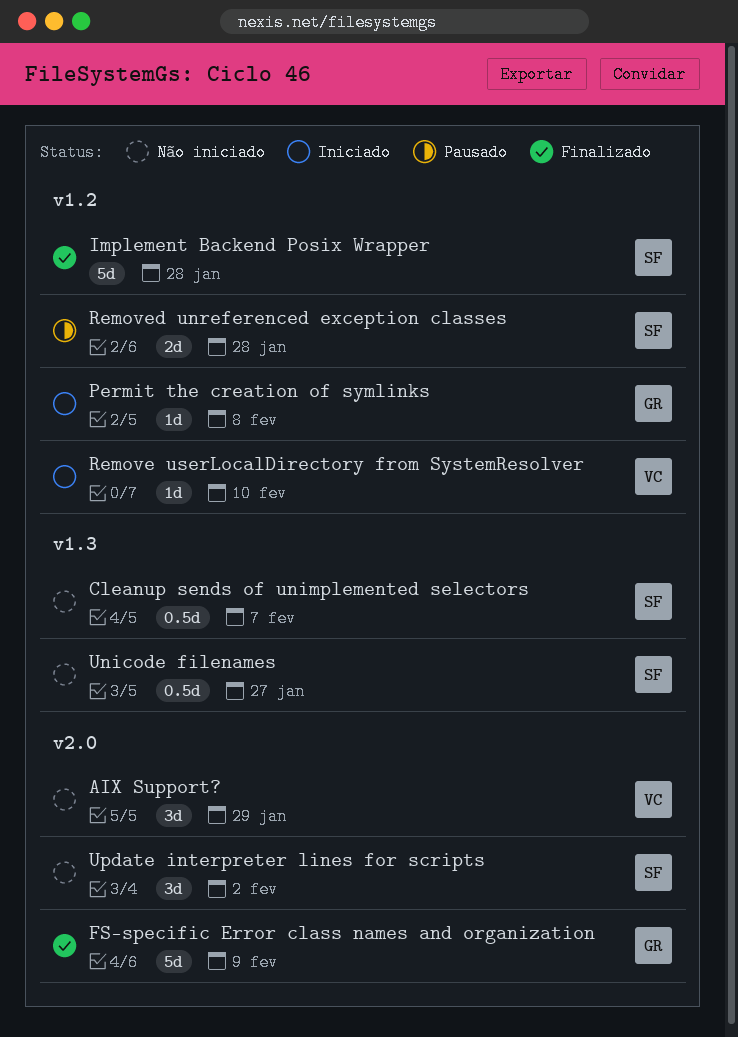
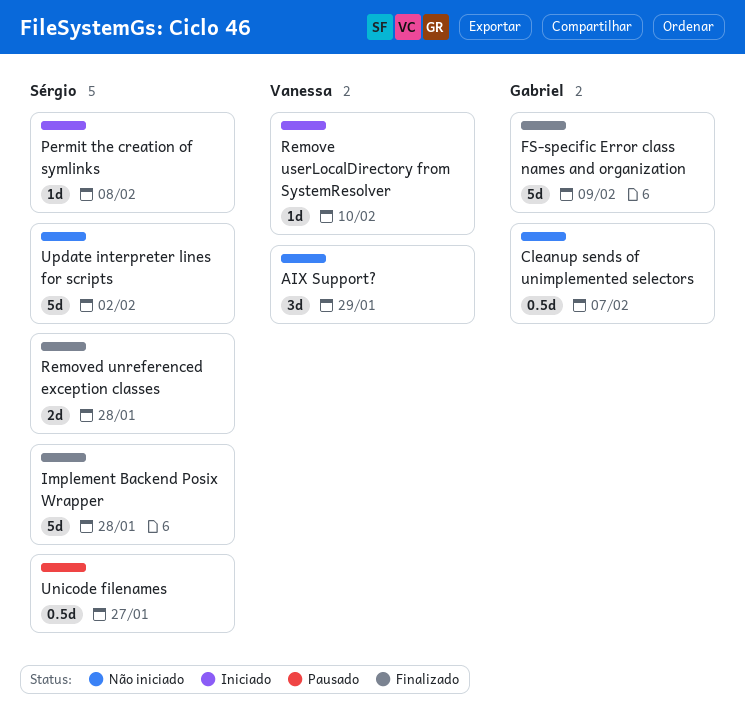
Cleanup sends of unimplemented selectors, owner: Sérgio -> Gabriel
Permit the creation of symlinks, owner: Gabriel -> Sérgio
Removed unreferenced exception classes, status: Pausado -> Finalizado
Unicode filenames, status: Não iniciado -> Pausado
Update interpreter lines for scripts, estimate: 3d -> 5d

